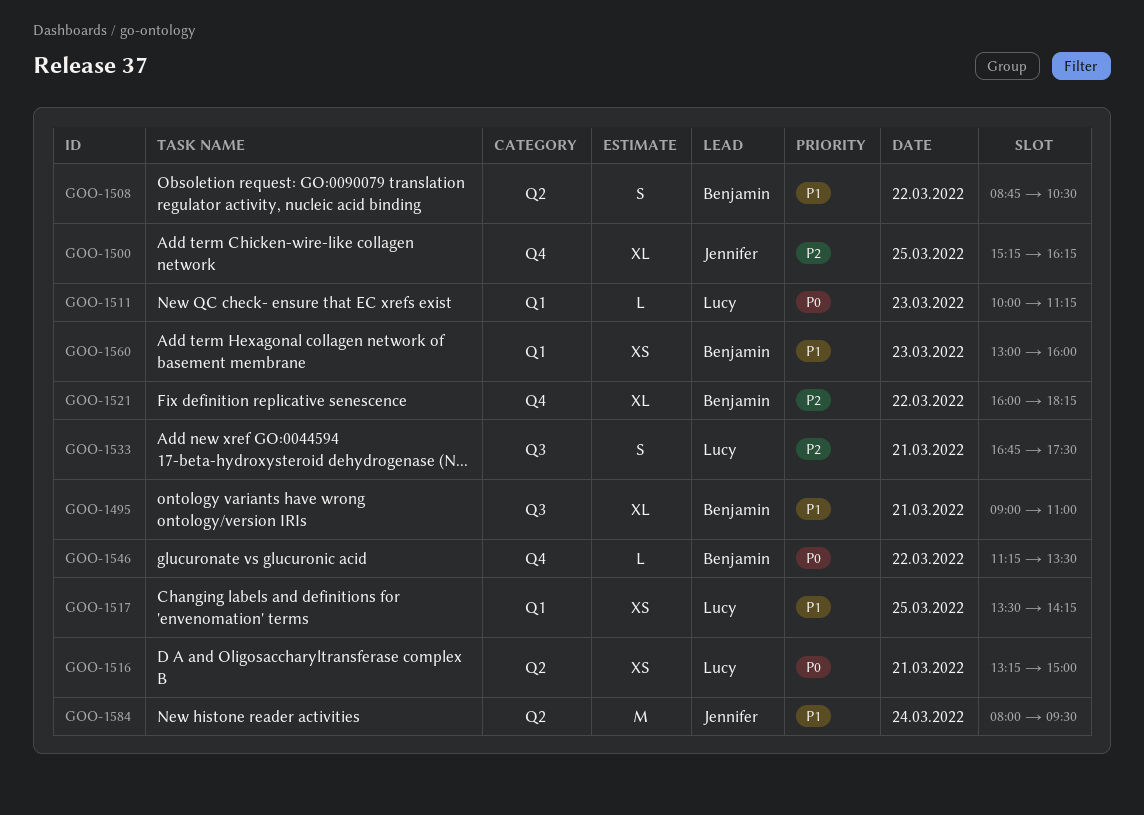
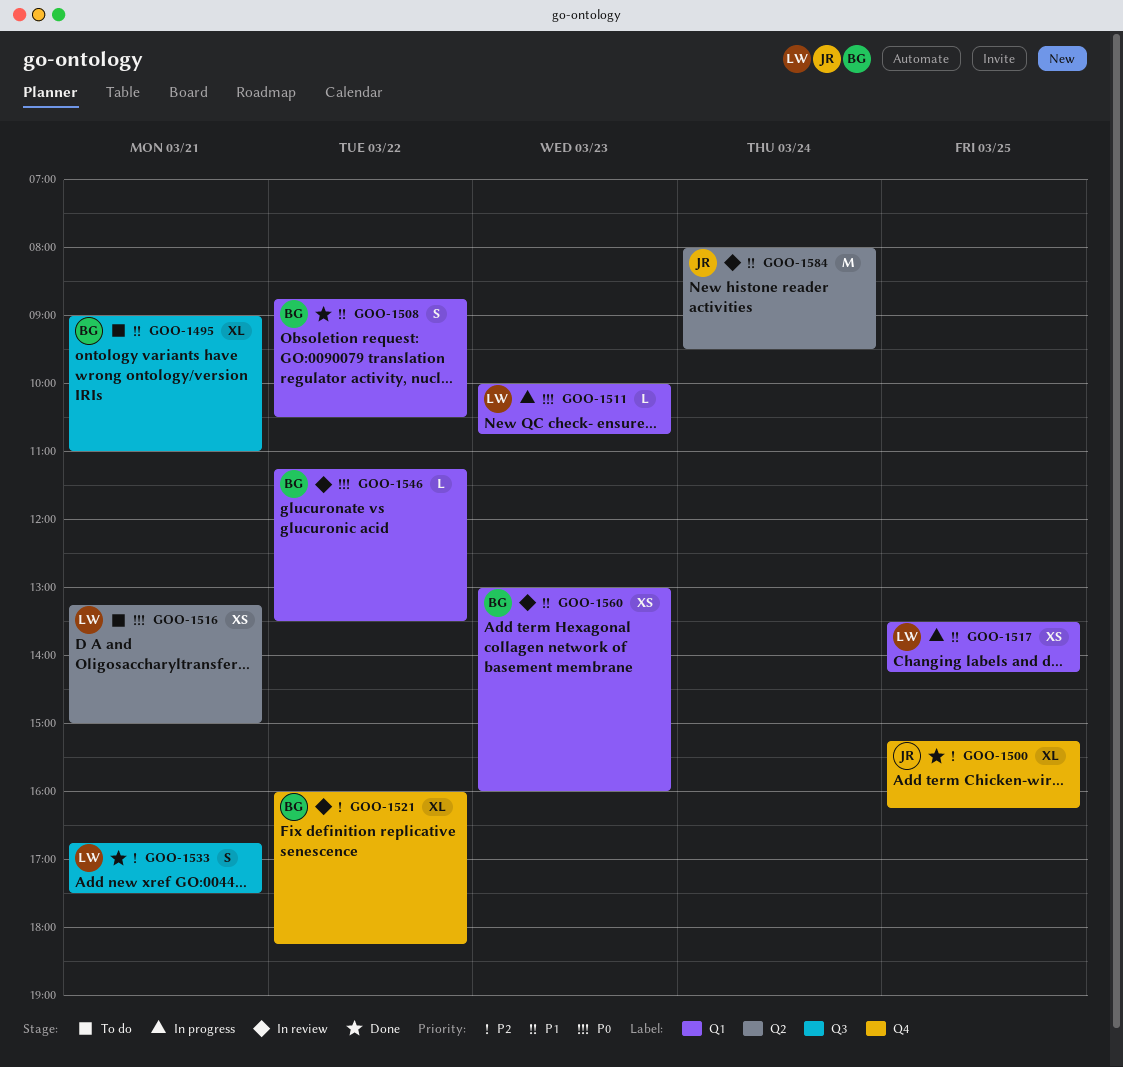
GOO-1508, label: Q2 -> Q1
GOO-1511, ends: 11:15 -> 10:45
GOO-1546, label: Q4 -> Q1

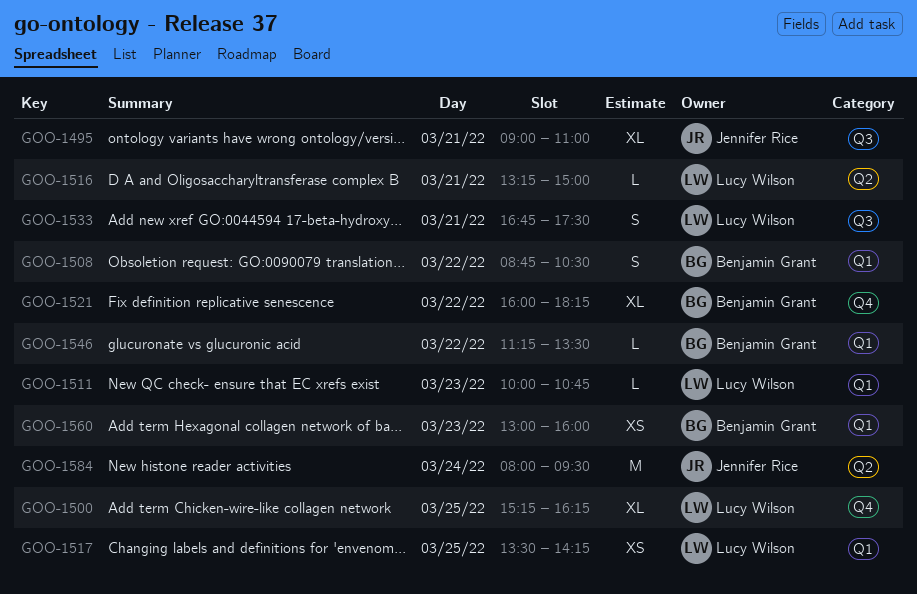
GOO-1495, owner: Benjamin Grant -> Jennifer Rice
GOO-1500, owner: Jennifer Rice -> Lucy Wilson
GOO-1516, estimate: XS -> L

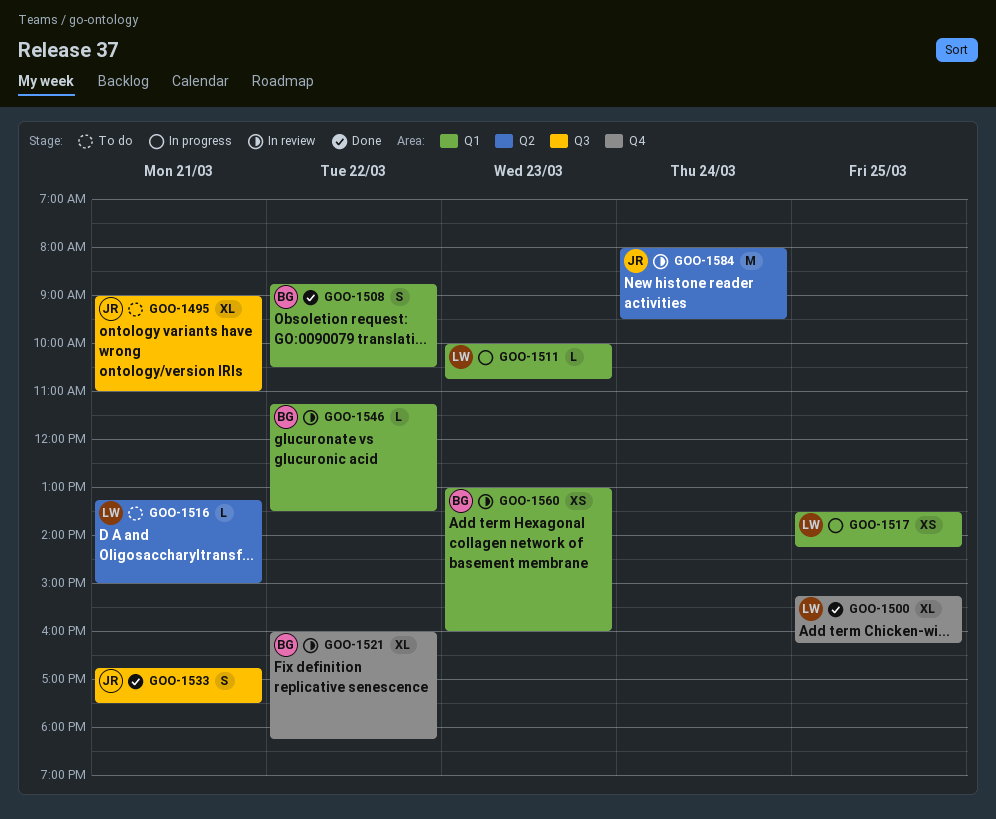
GOO-1533, owner: Lucy Wilson -> Jennifer Rice

